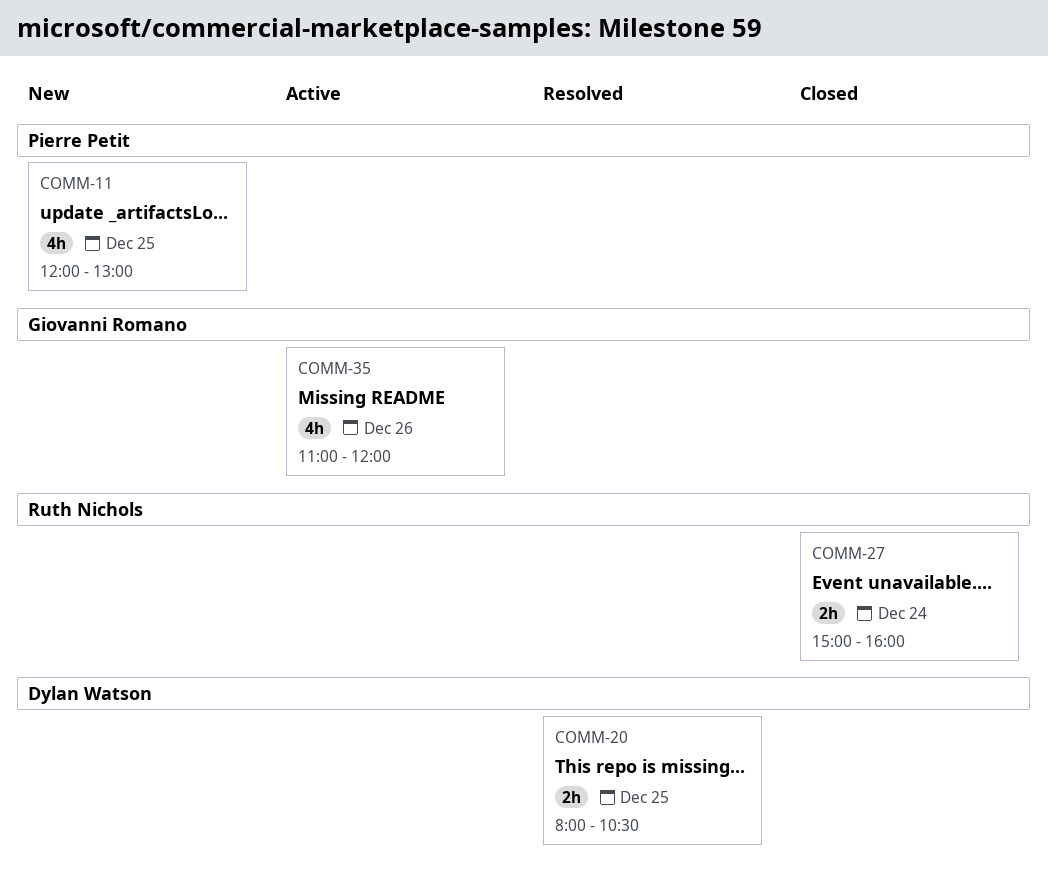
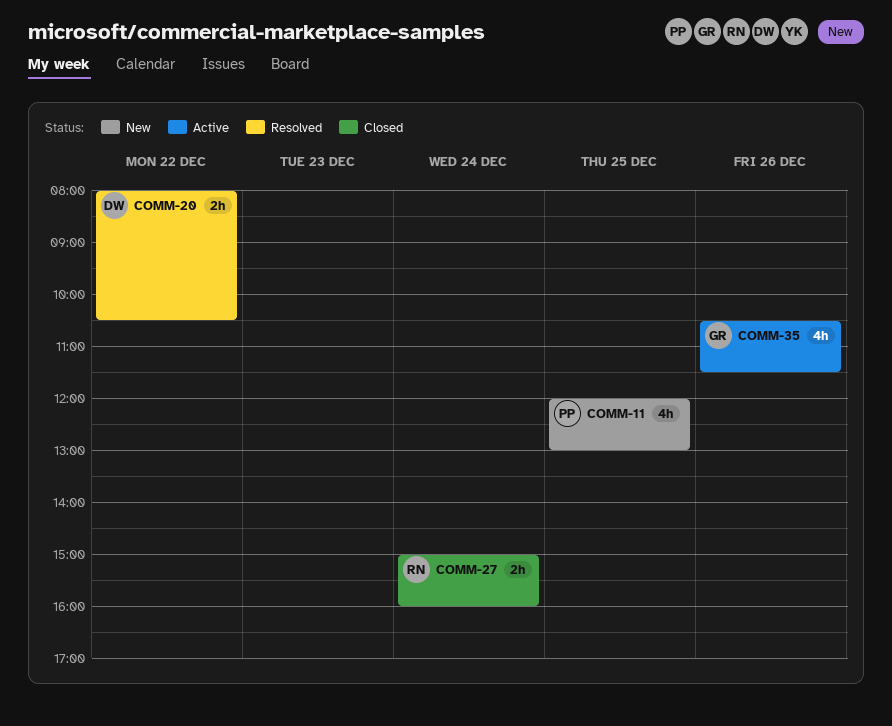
COMM-20, day: Dec 25 -> Dec 22
COMM-35, begins: 11:00 -> 10:30
COMM-35, ends: 12:00 -> 11:30

